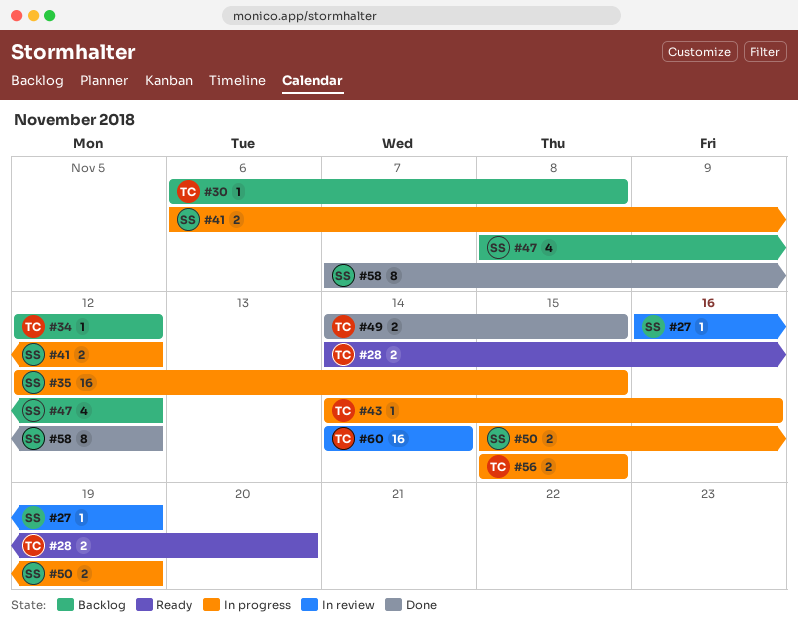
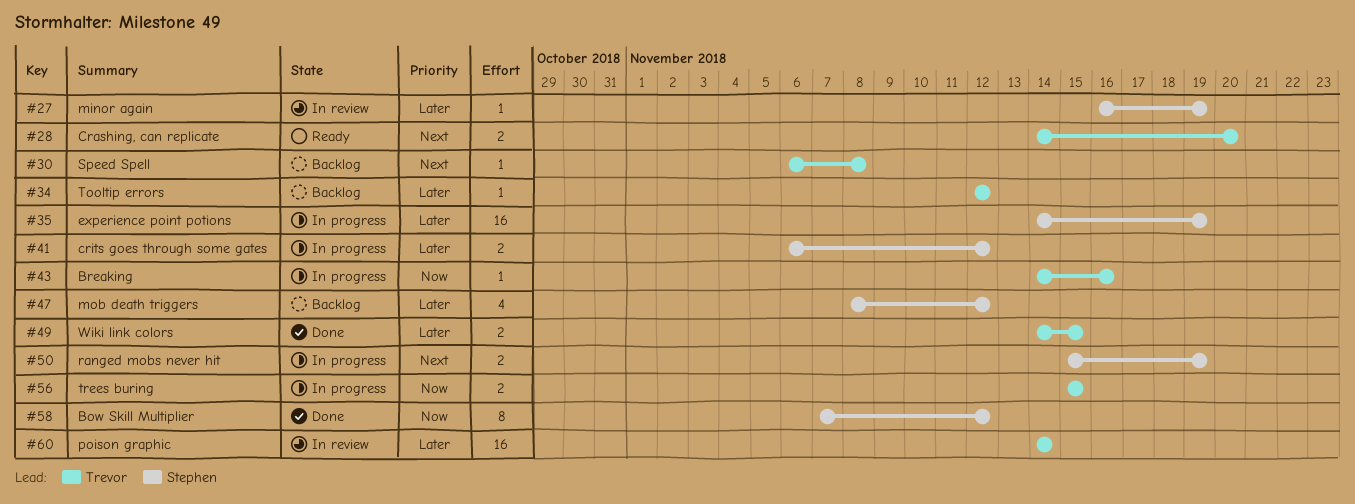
#35, start: Nov 12 -> Nov 14
#35, due: Nov 15 -> Nov 19

